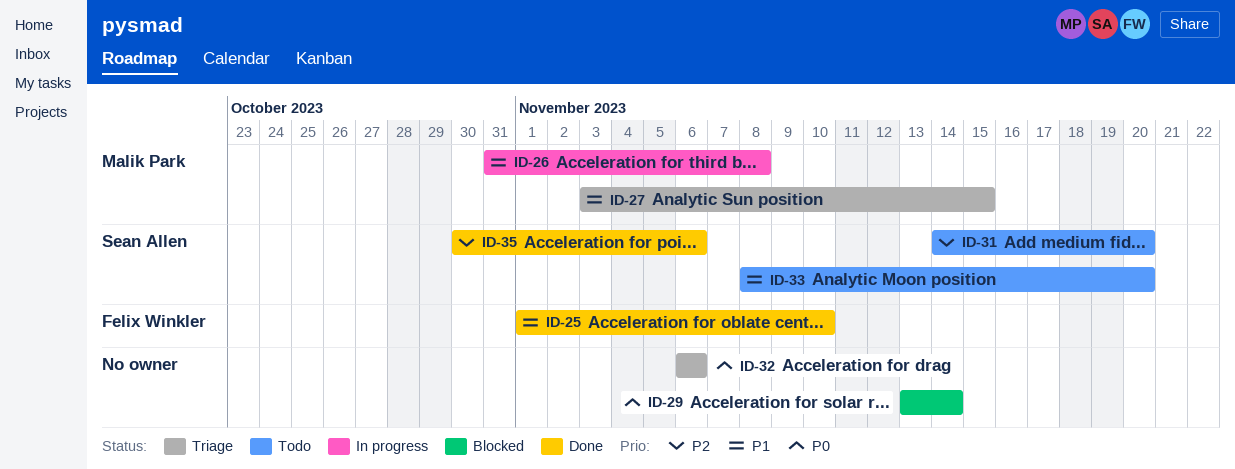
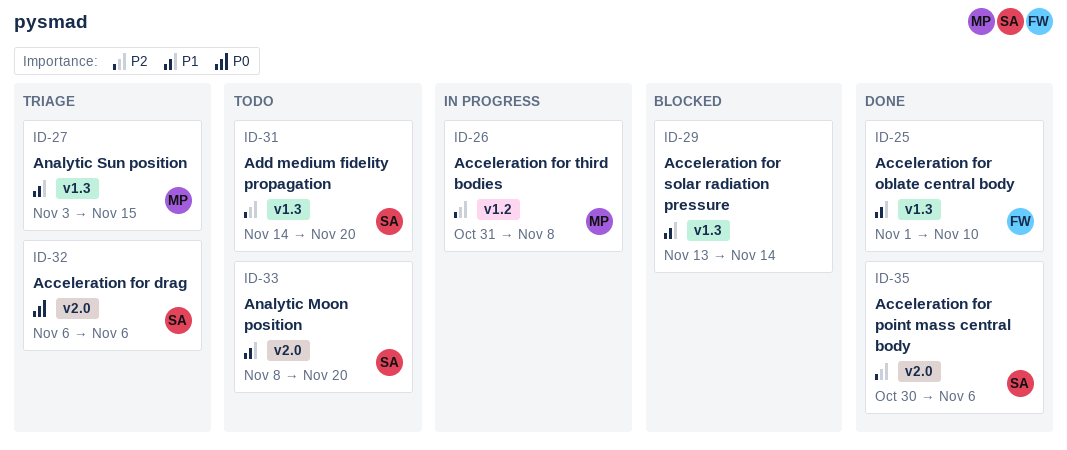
ID-26, priority: P1 -> P2
ID-29, priority: P0 -> P1
ID-32, owner: none -> Sean Allen

